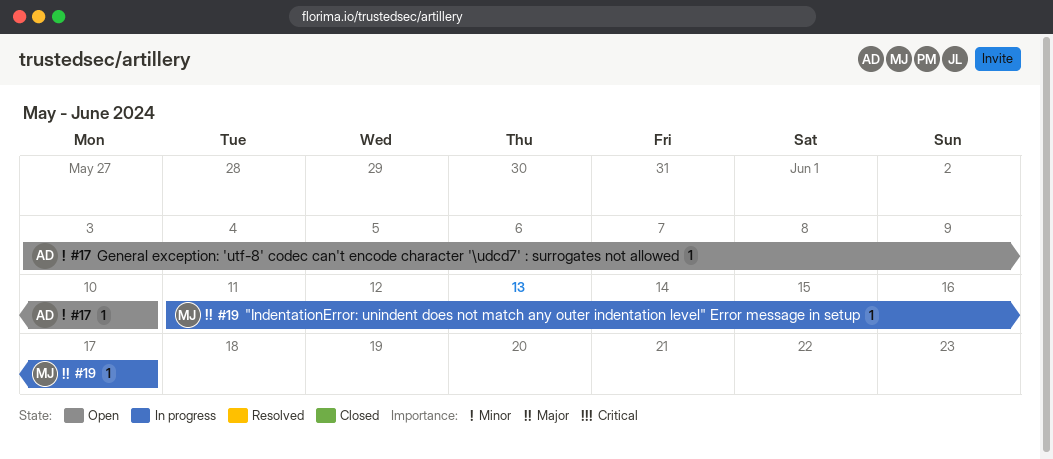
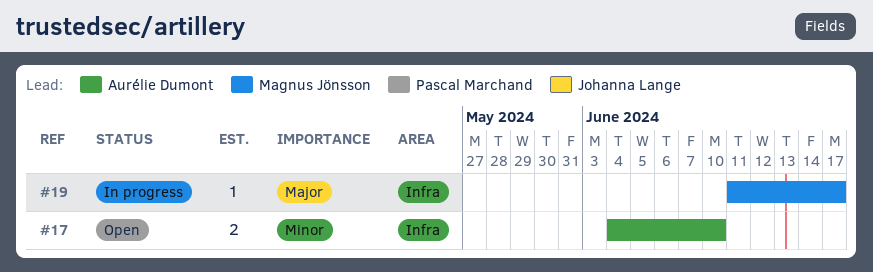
#17, estimate: 1 -> 2
#17, start: Jun 3 -> Jun 4

